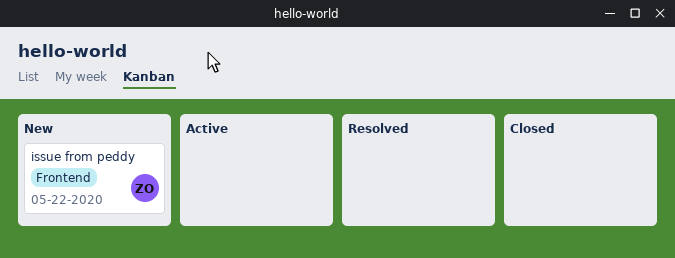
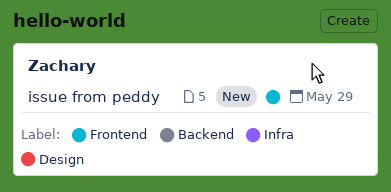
issue from peddy, due: May 22 -> May 29

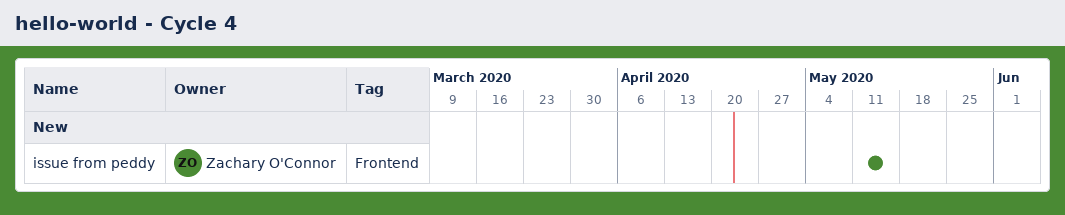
issue from peddy, due: May 29 -> May 15

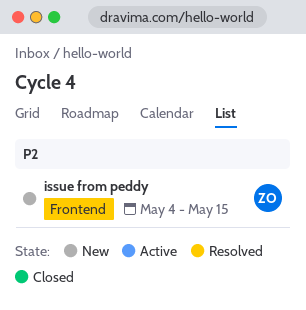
issue from peddy, start: May 11 -> May 4

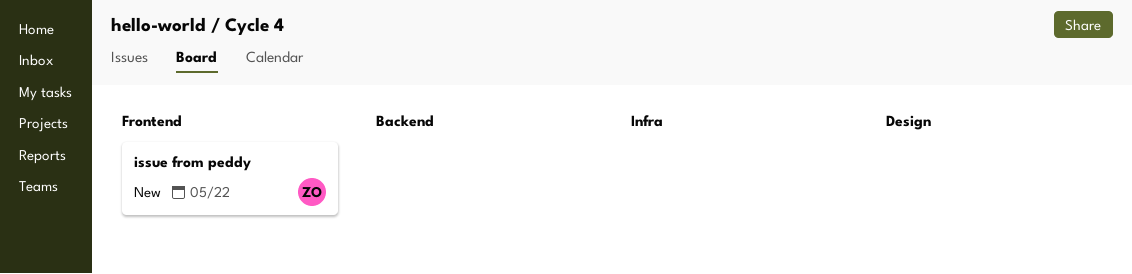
issue from peddy, due: May 15 -> May 22

